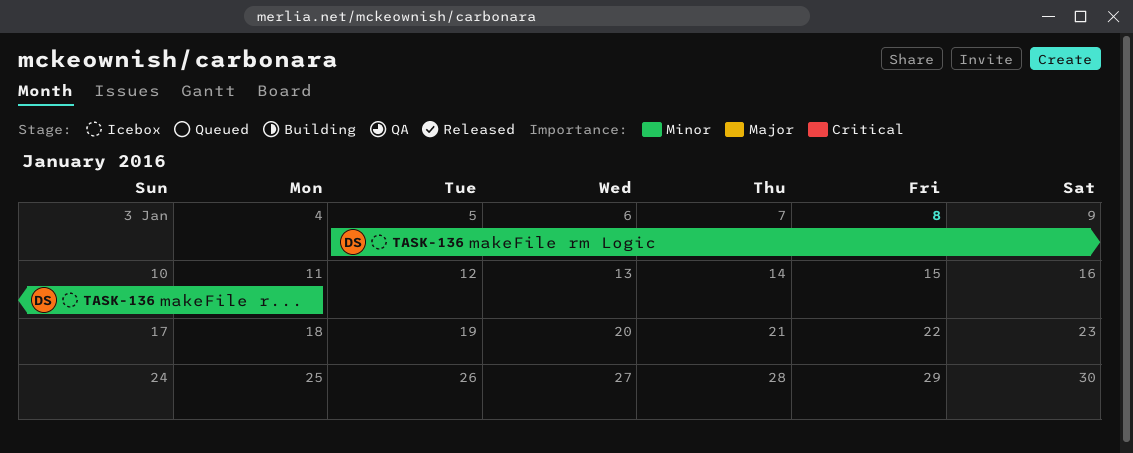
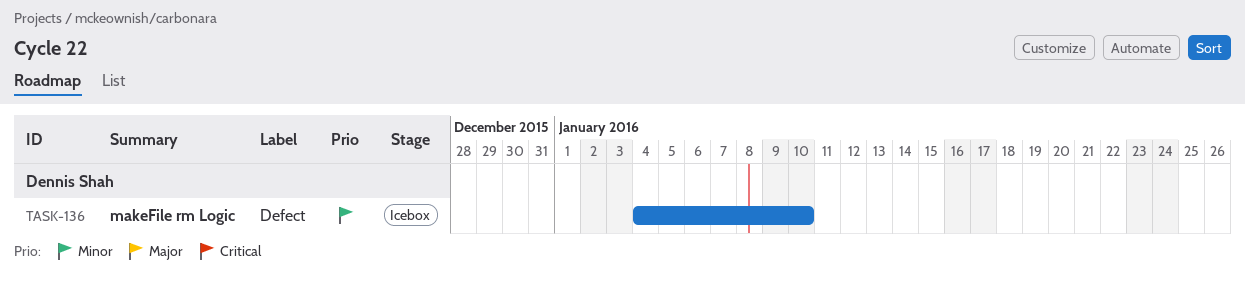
TASK-136, start: Jan 5 -> Jan 4
TASK-136, due: Jan 11 -> Jan 10

